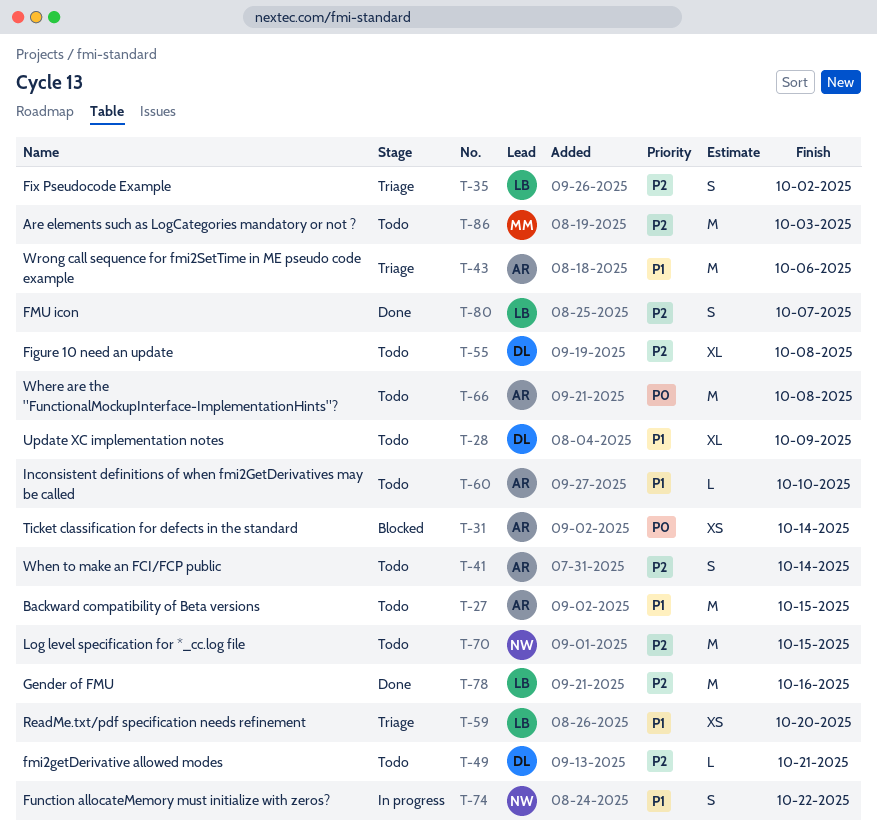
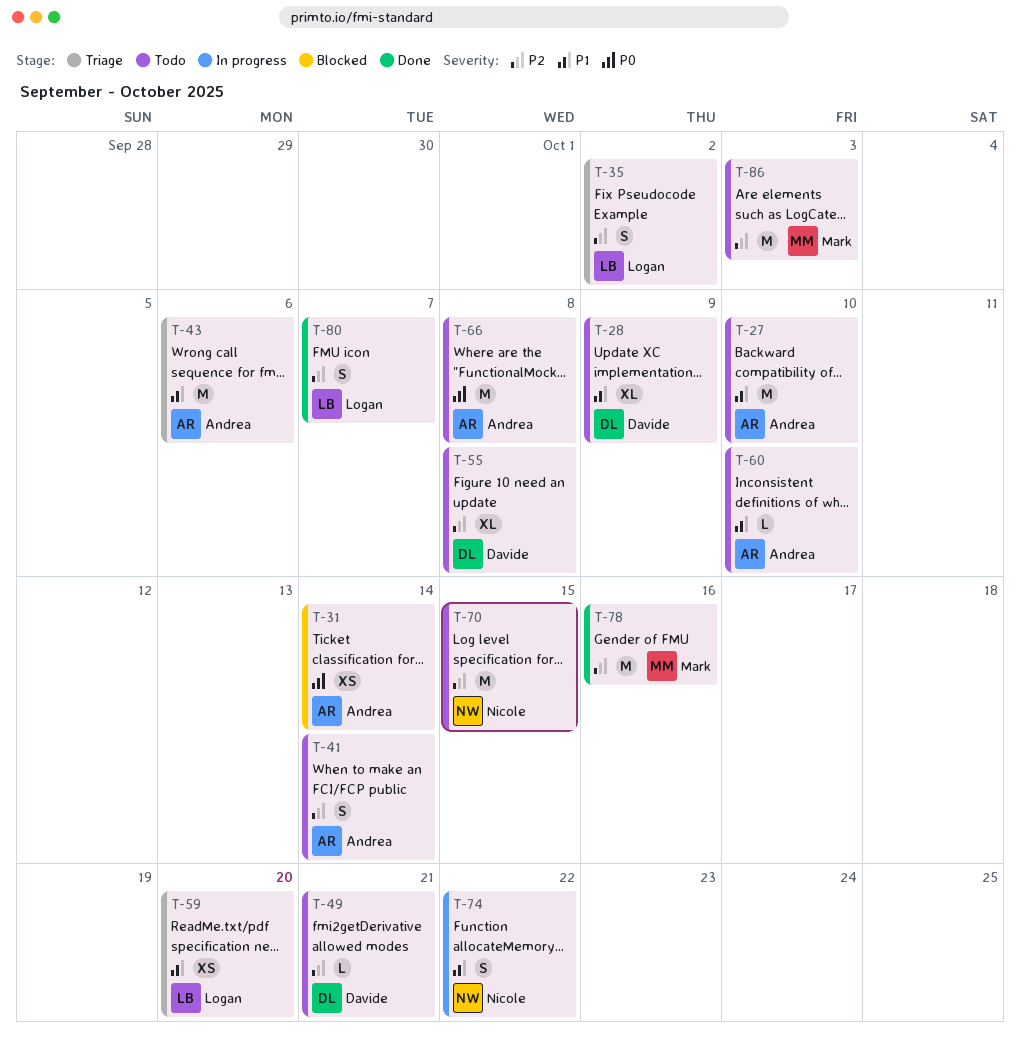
T-27, due: Oct 15 -> Oct 10
T-78, owner: Logan -> Mark

